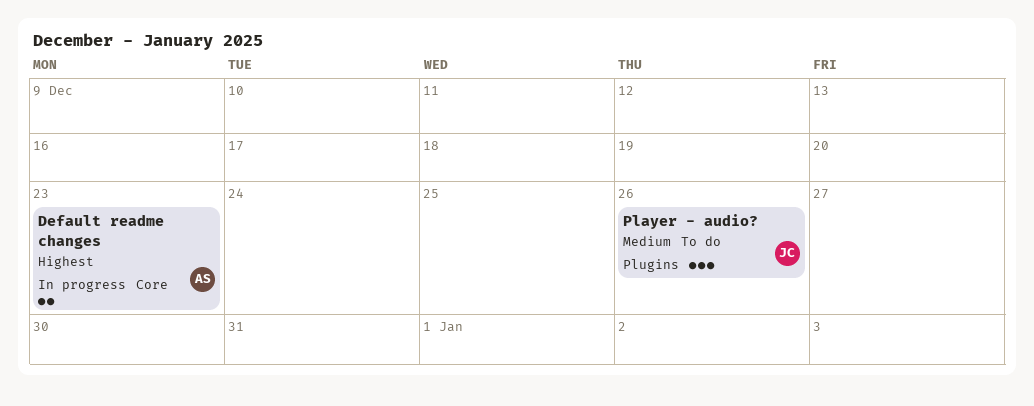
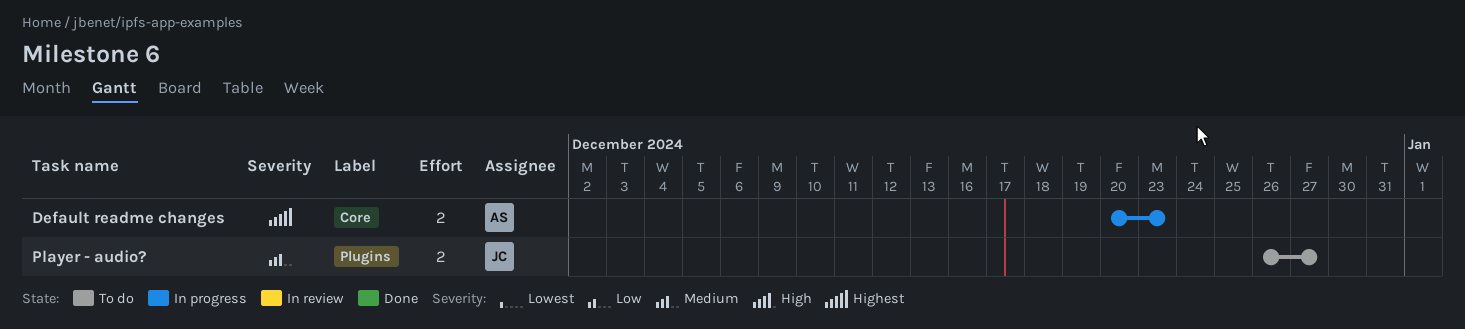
Player - audio?, estimate: 3 -> 2
Player - audio?, due: Dec 26 -> Dec 27

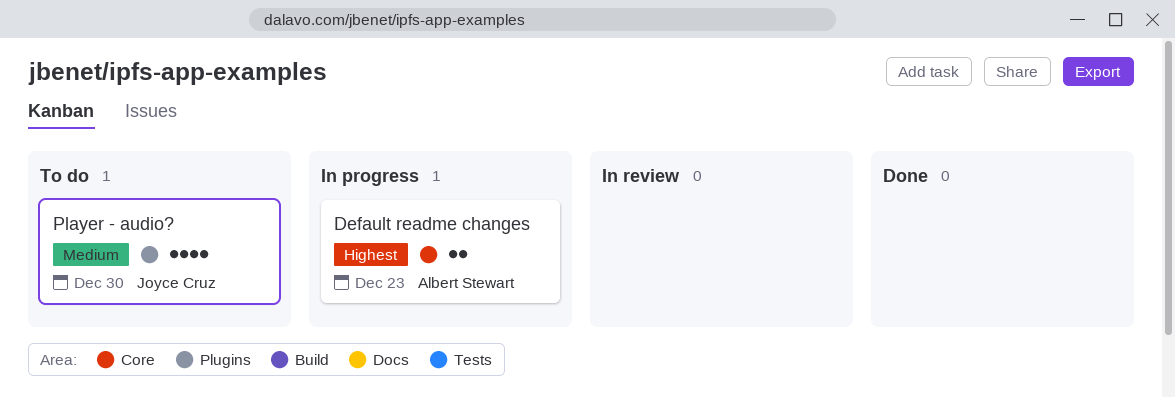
Player - audio?, estimate: 2 -> 4
Player - audio?, due: Dec 27 -> Dec 30

